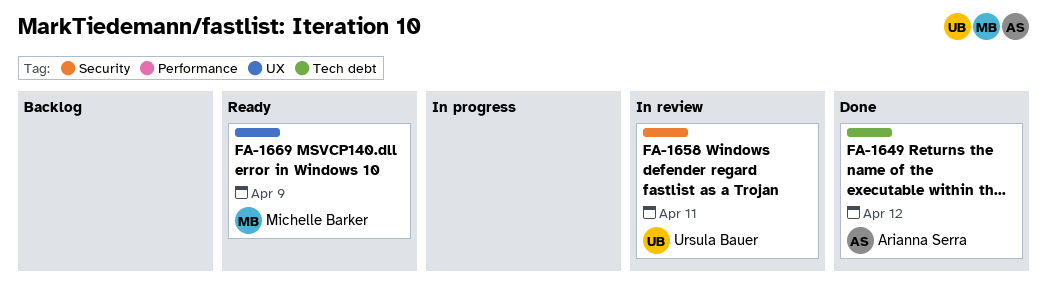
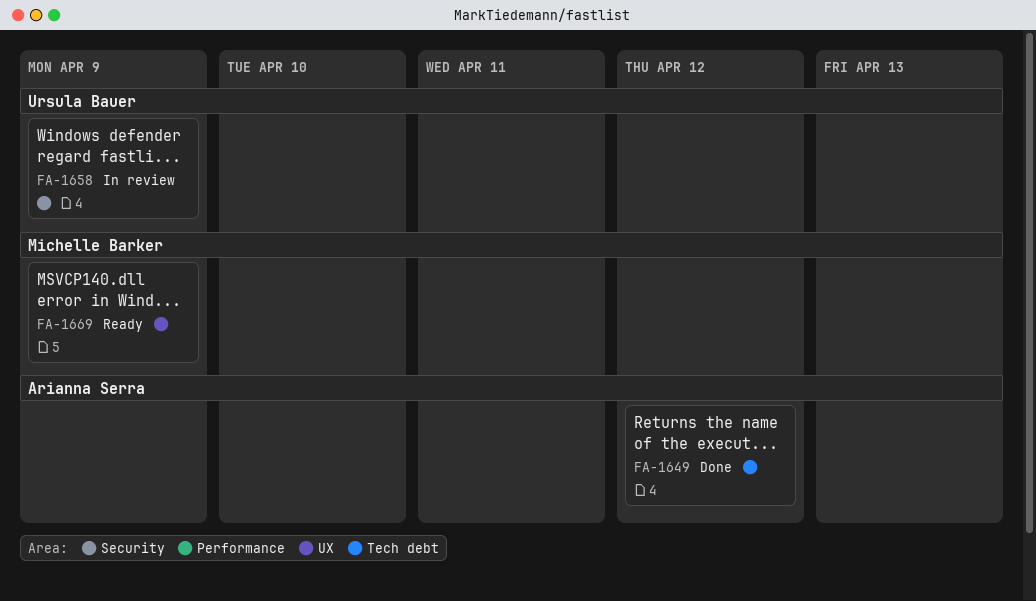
FA-1658, due: Apr 11 -> Apr 9

